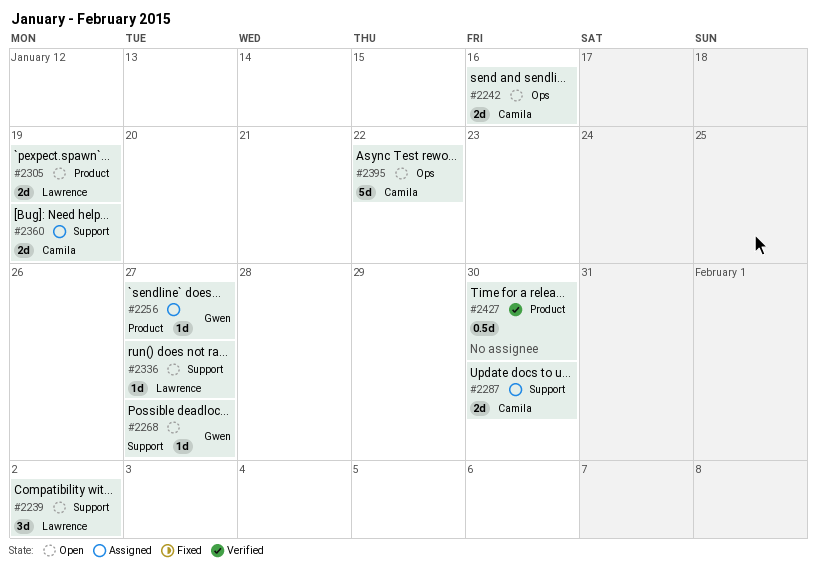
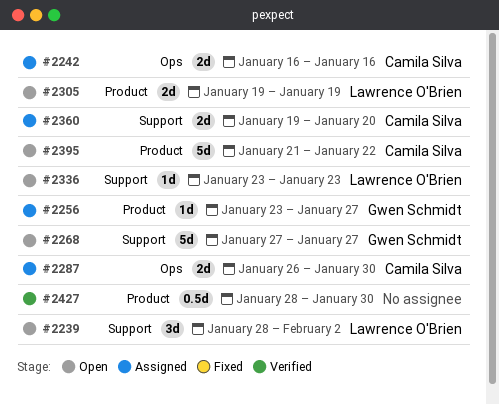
#2242, status: Open -> Assigned
#2268, estimate: 1d -> 5d
#2287, label: Support -> Ops
#2336, due: Jan 27 -> Jan 23
#2360, due: Jan 19 -> Jan 20
#2395, label: Ops -> Product

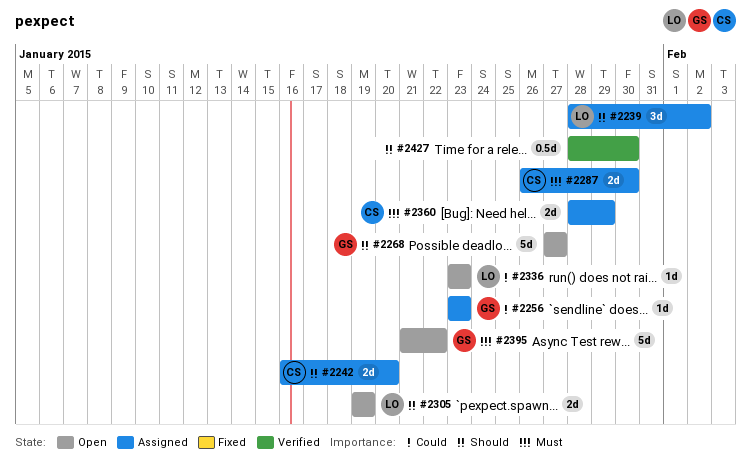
#2239, status: Open -> Assigned
#2242, due: Jan 16 -> Jan 20
#2256, due: Jan 27 -> Jan 23
#2360, start: Jan 19 -> Jan 28
#2360, due: Jan 20 -> Jan 29
#2395, owner: Camila Silva -> Gwen Schmidt

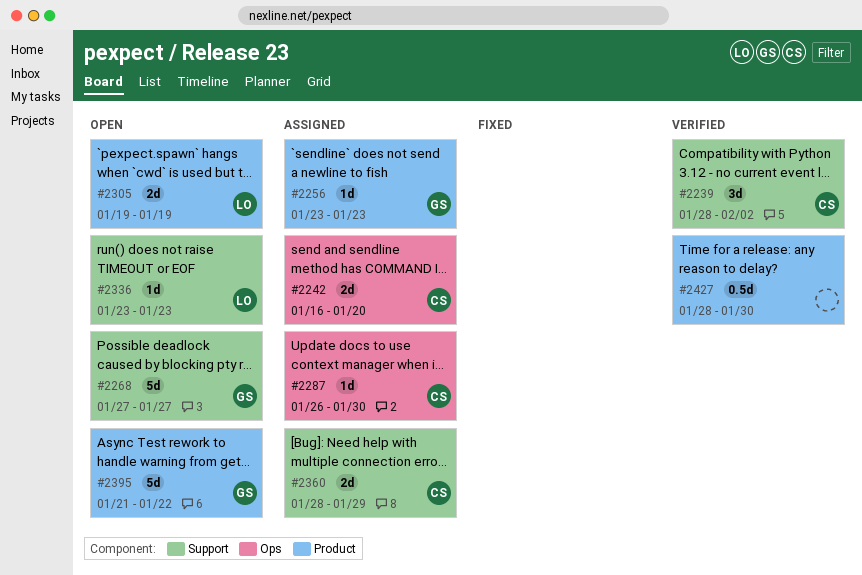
#2239, status: Assigned -> Verified
#2239, owner: LO -> CS
#2287, estimate: 2d -> 1d

